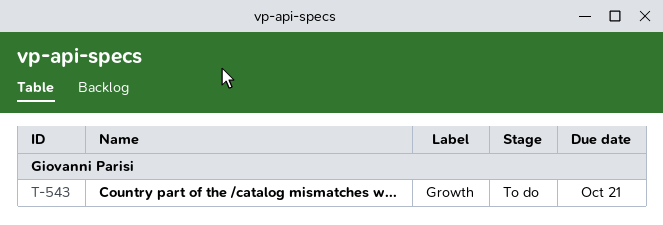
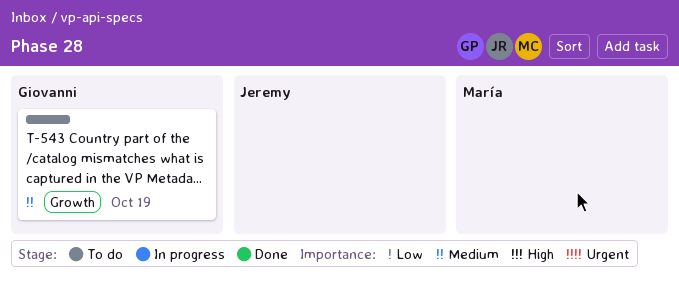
T-543, due: Oct 21 -> Oct 19

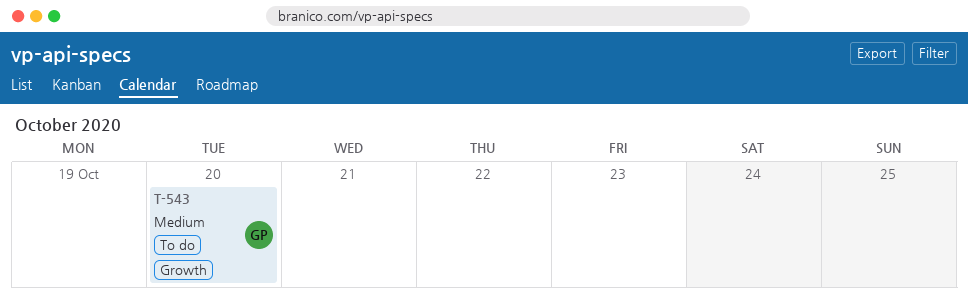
T-543, due: Oct 19 -> Oct 20

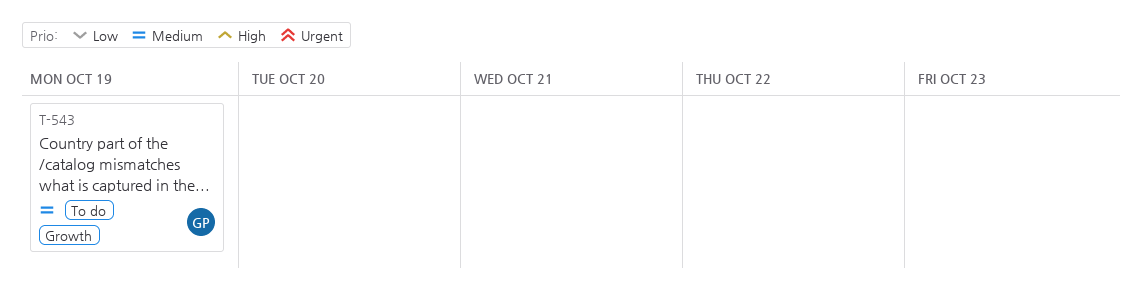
T-543, due: Oct 20 -> Oct 19

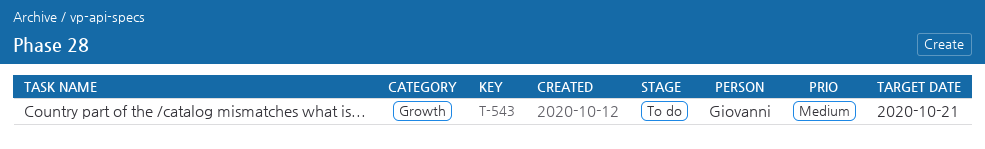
T-543, due: Oct 19 -> Oct 21

